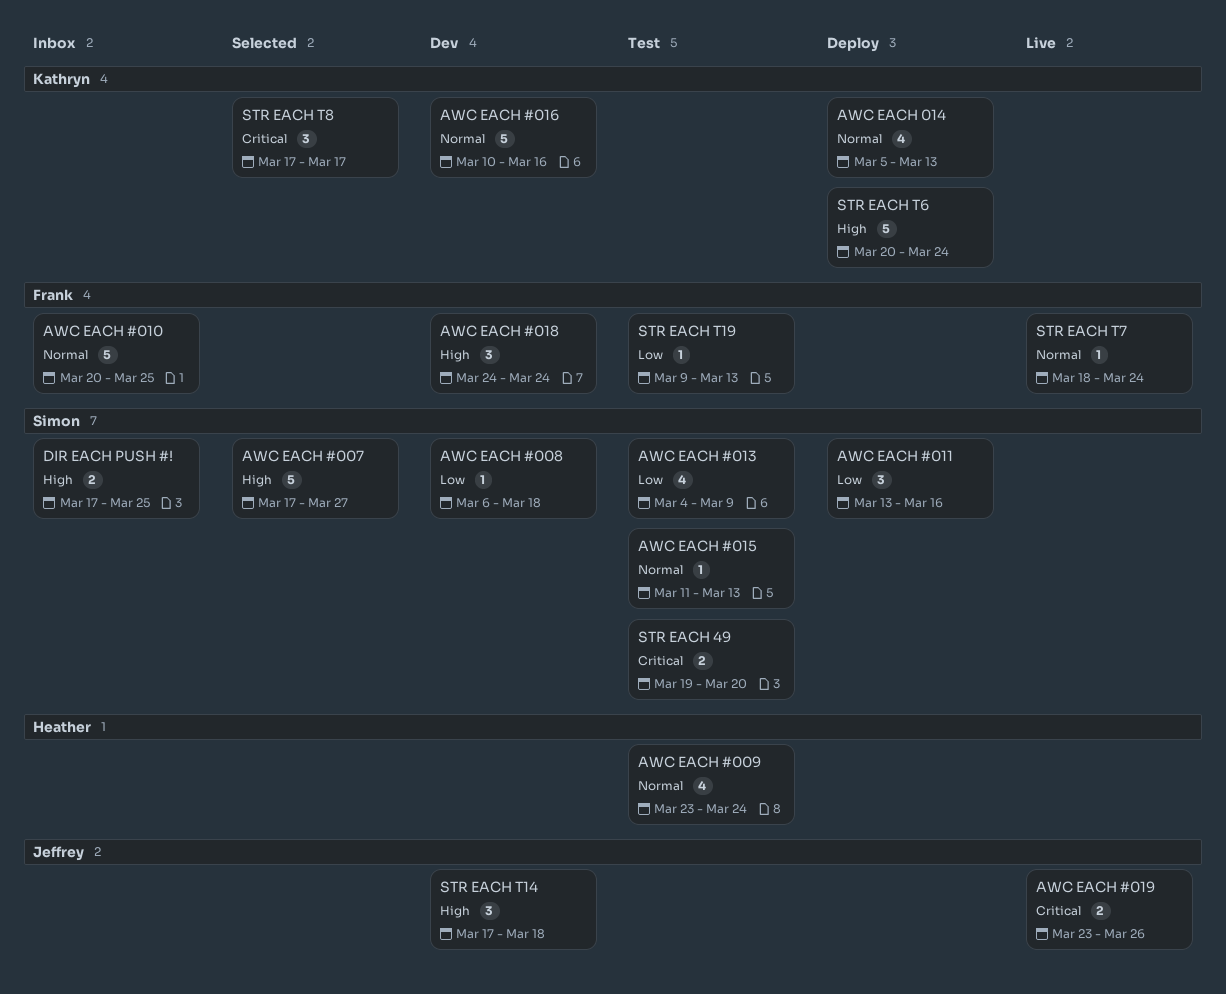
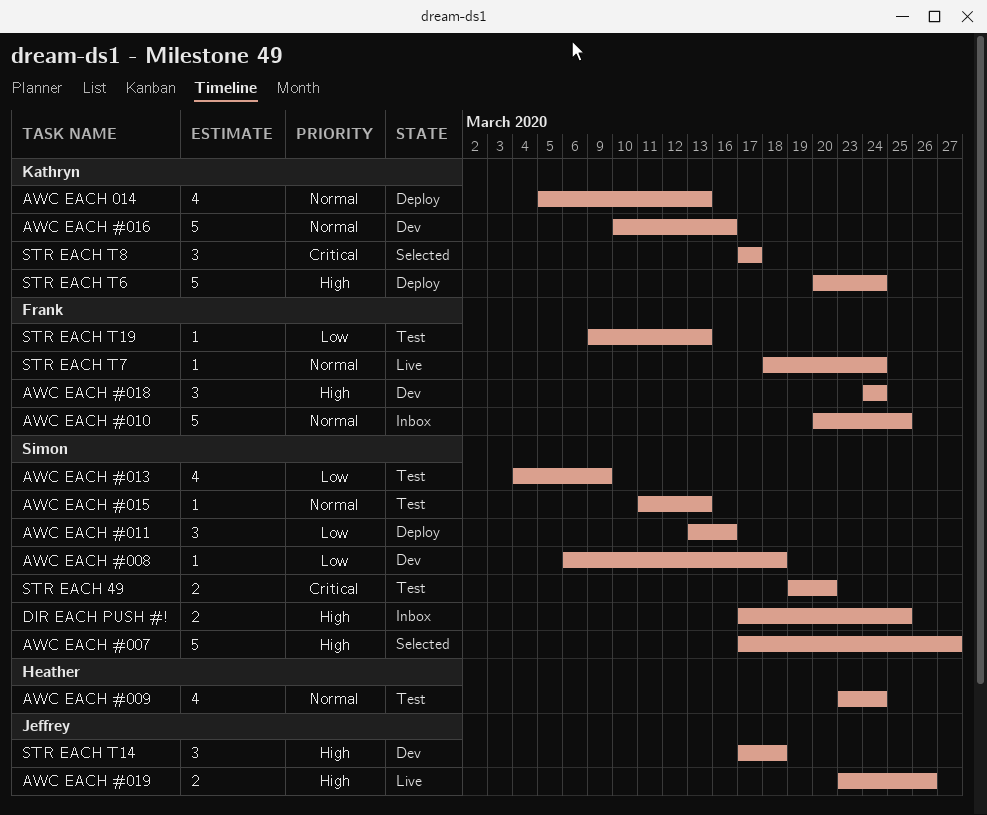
AWC EACH #019, priority: Critical -> High

